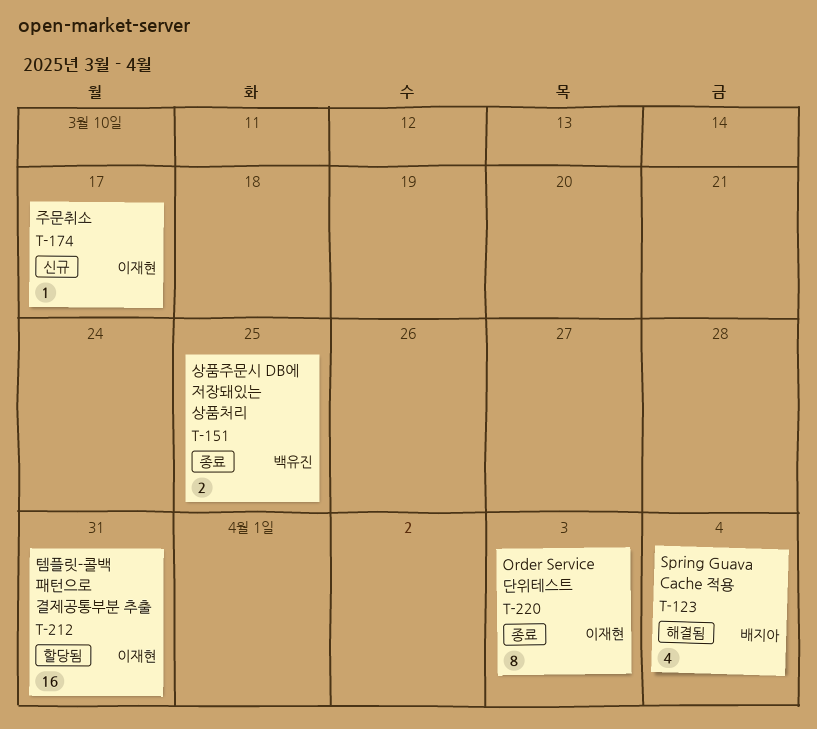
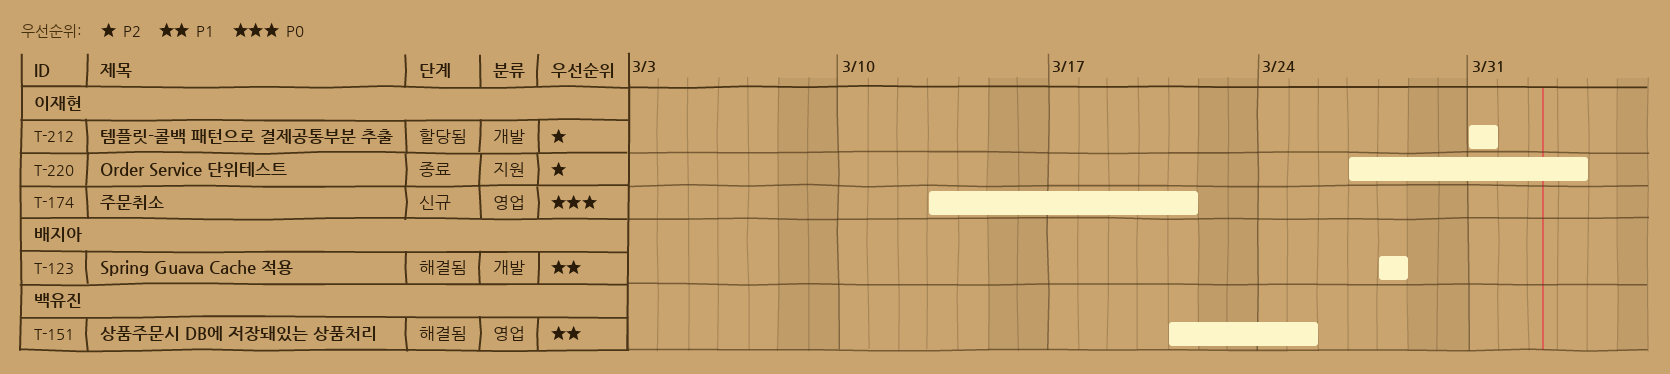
T-123, due: Apr 4 -> Mar 28
T-151, status: 종료 -> 해결됨
T-174, due: Mar 17 -> Mar 21

